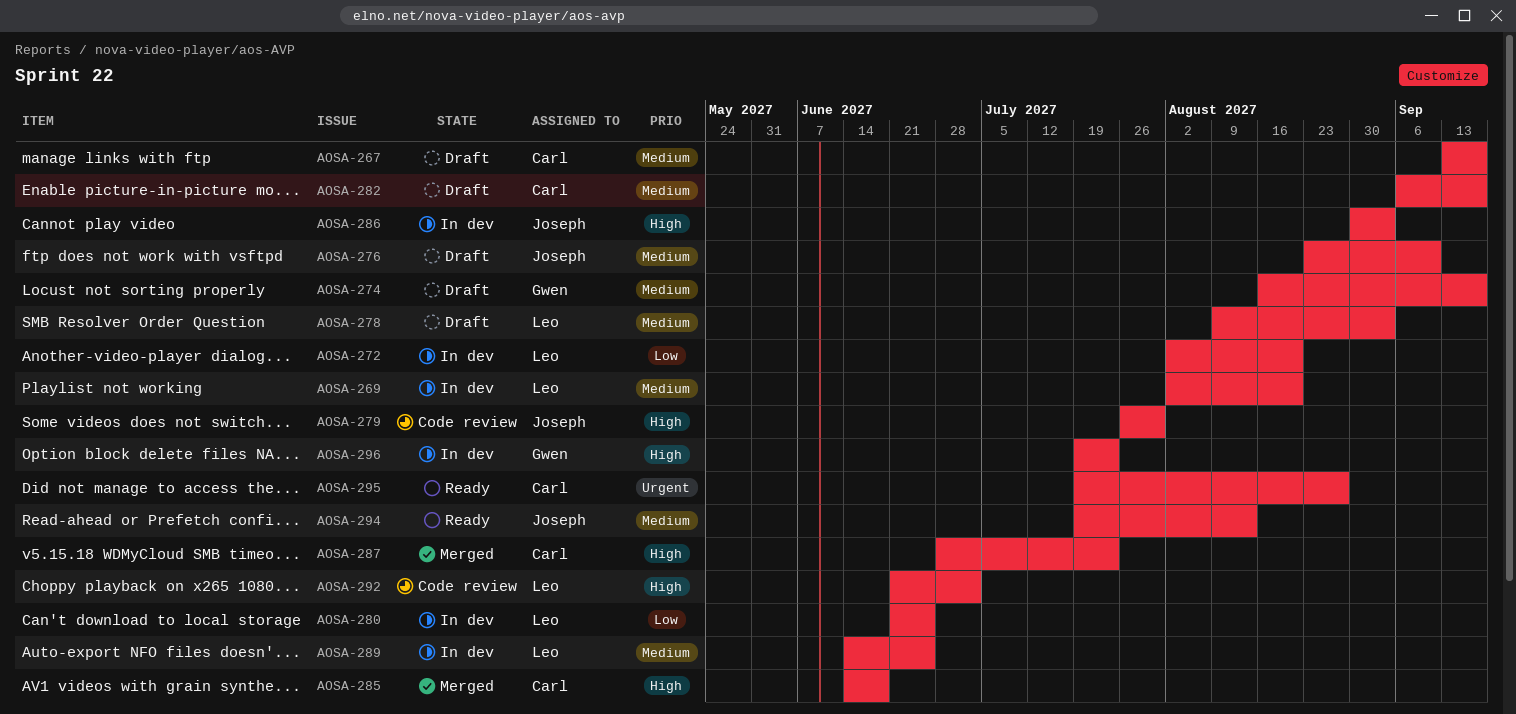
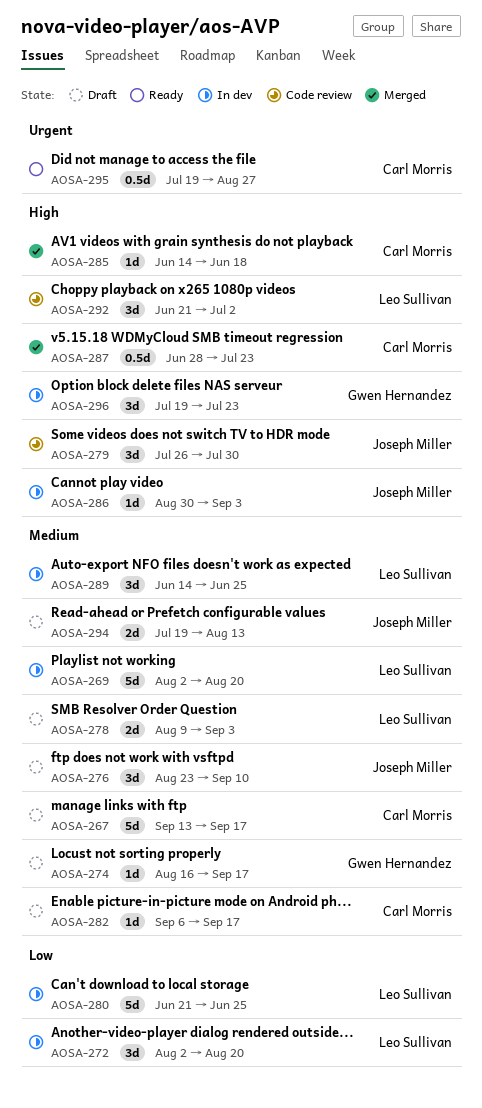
AOSA-294, status: Ready -> Draft

